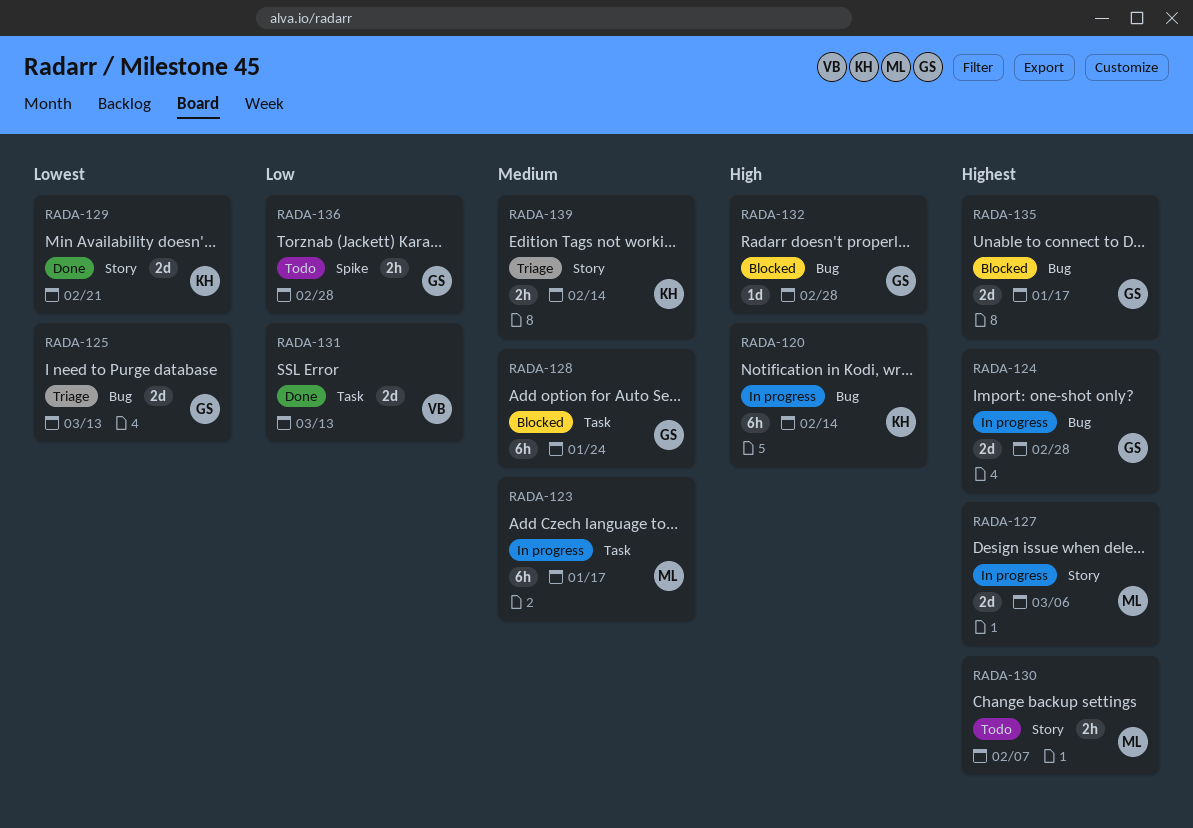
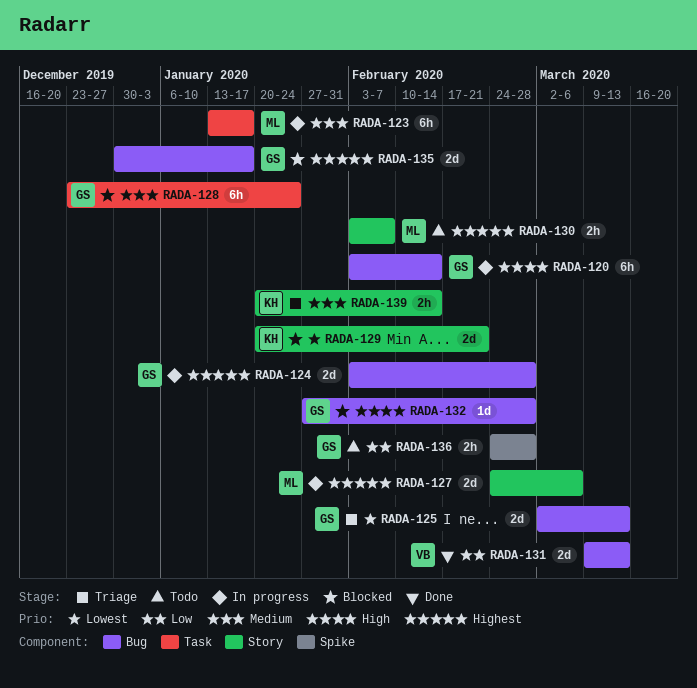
RADA-120, owner: KH -> GS
RADA-129, status: Done -> Blocked
RADA-131, label: Task -> Bug

